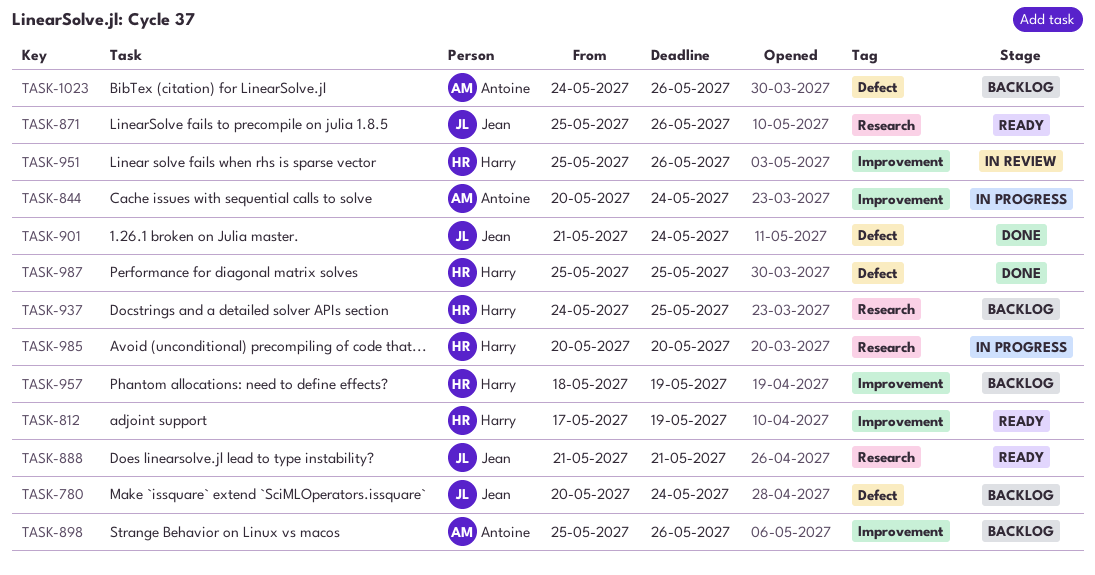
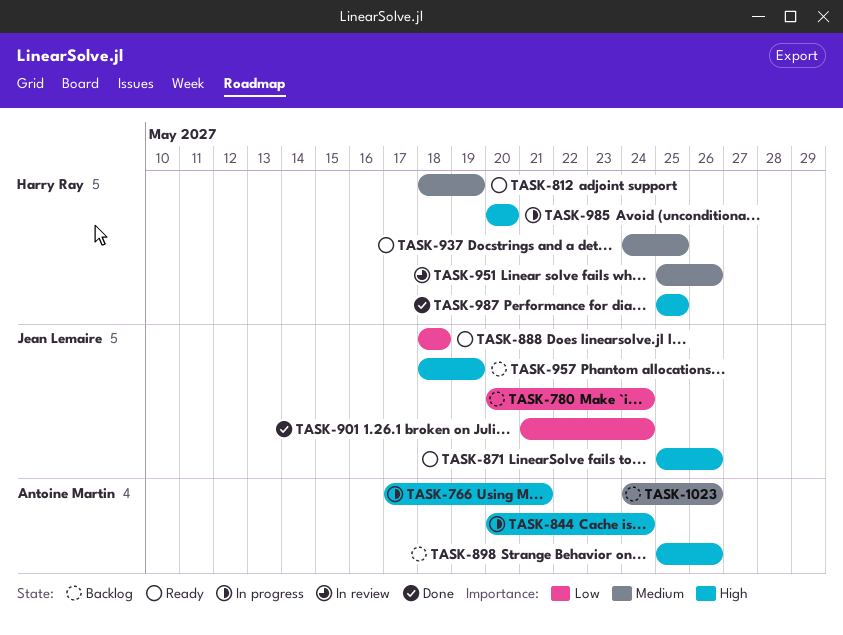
TASK-766: none -> present
TASK-812, start: May 17 -> May 18
TASK-888, start: May 21 -> May 18
TASK-888, due: May 21 -> May 18
TASK-937, status: Backlog -> Ready
TASK-957, owner: Harry Ray -> Jean Lemaire

